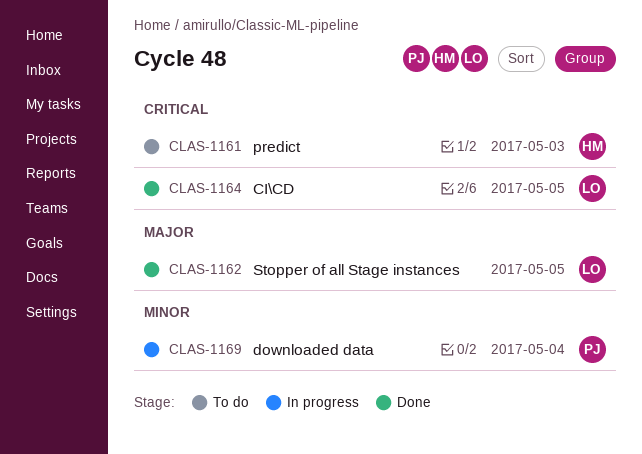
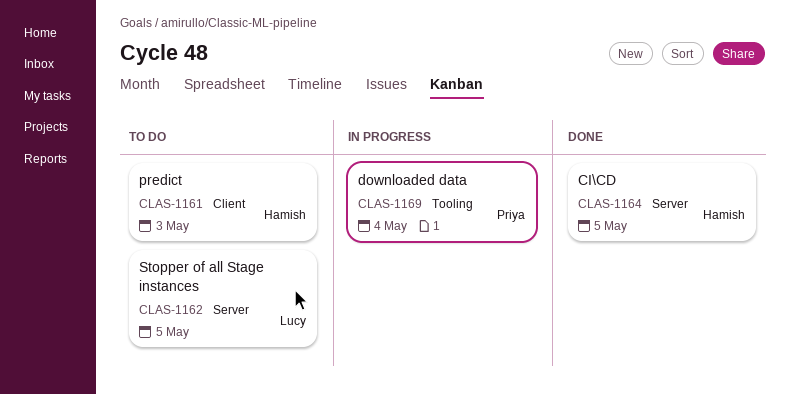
CLAS-1162, status: Done -> To do
CLAS-1164, owner: Lucy -> Hamish

